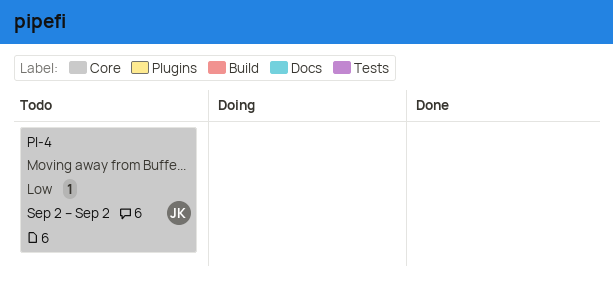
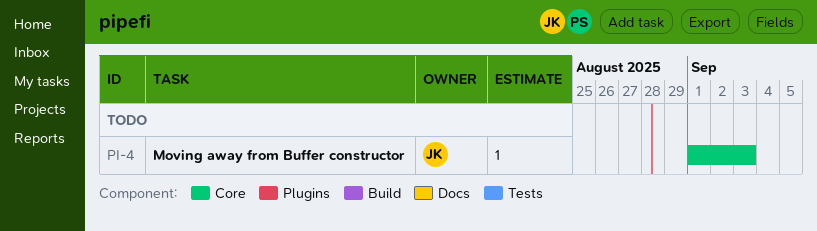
PI-4, start: Sep 2 -> Sep 1
PI-4, due: Sep 2 -> Sep 3

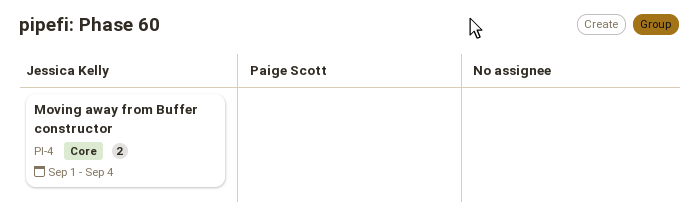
PI-4, estimate: 1 -> 2
PI-4, due: Sep 3 -> Sep 4

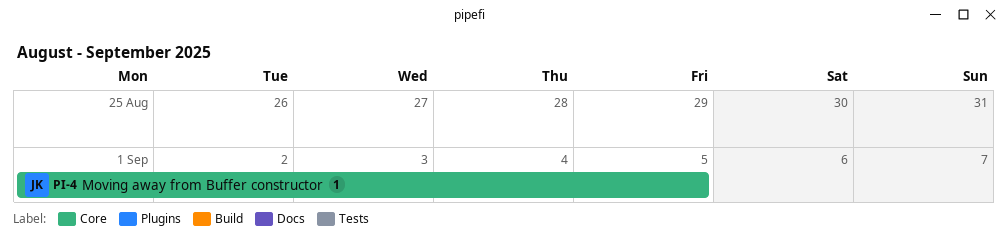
PI-4, estimate: 2 -> 1
PI-4, due: Sep 4 -> Sep 5

